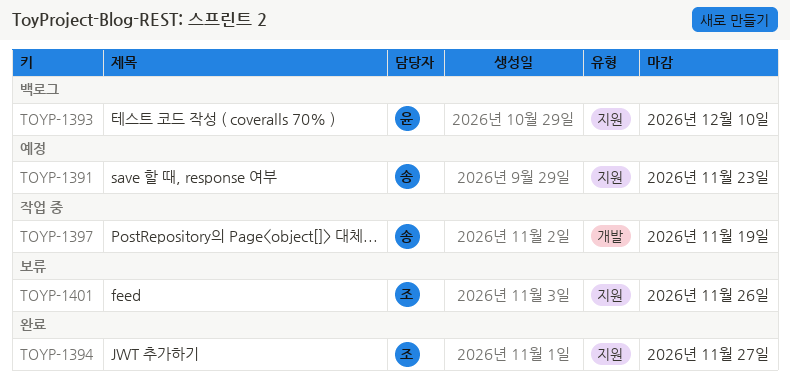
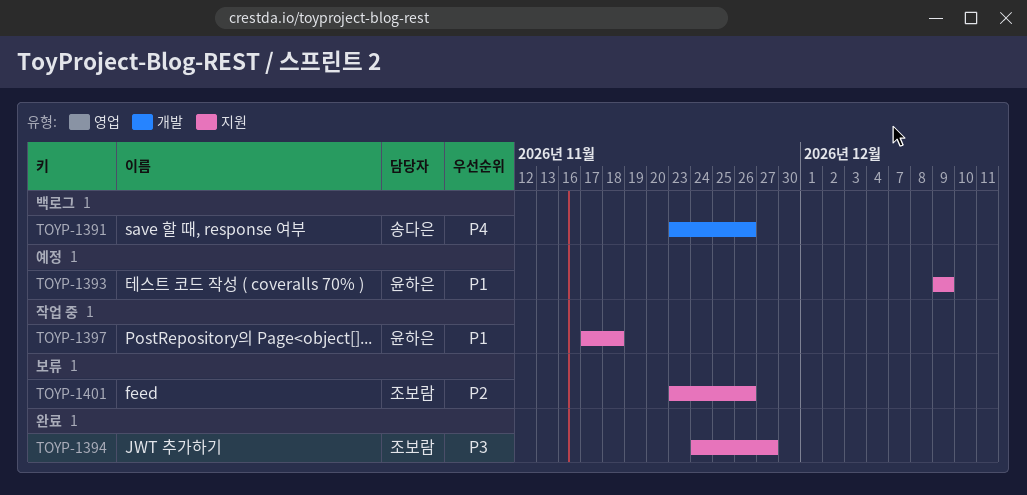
TOYP-1391, status: 예정 -> 백로그
TOYP-1391, label: 지원 -> 개발
TOYP-1391, due: Nov 23 -> Nov 26
TOYP-1393, status: 백로그 -> 예정
TOYP-1393, due: Dec 10 -> Dec 9
TOYP-1397, owner: 송다은 -> 윤하은
TOYP-1397, label: 개발 -> 지원
TOYP-1397, due: Nov 19 -> Nov 18

